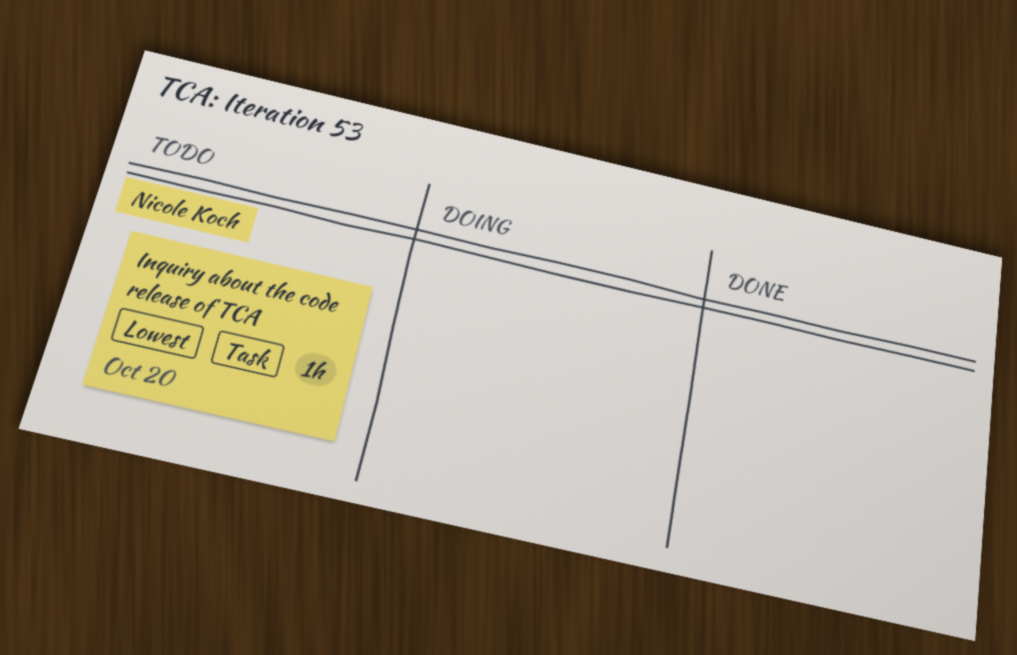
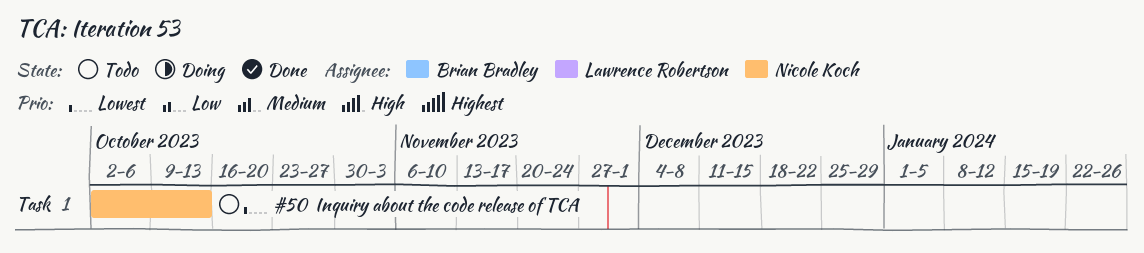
Inquiry about the code release of TCA, due: Oct 20 -> Oct 13

